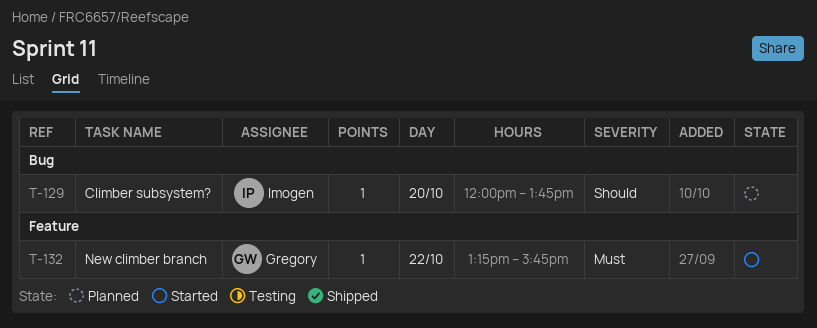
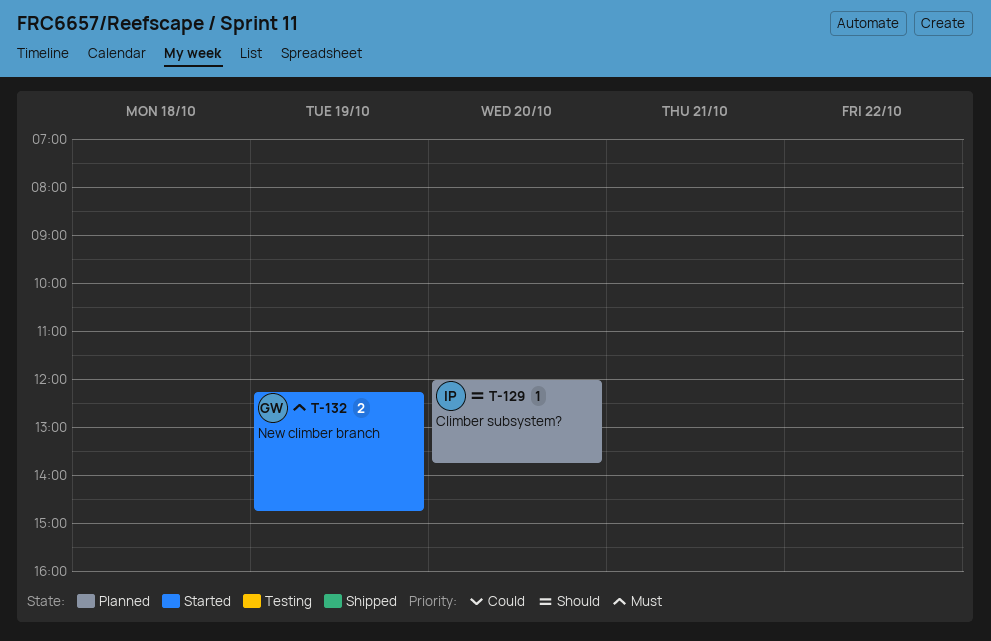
T-132, estimate: 1 -> 2
T-132, day: Oct 22 -> Oct 19
T-132, begins: 13:15 -> 12:15
T-132, ends: 15:45 -> 14:45

